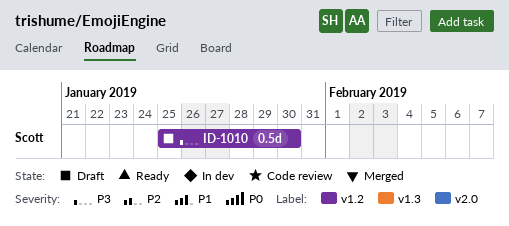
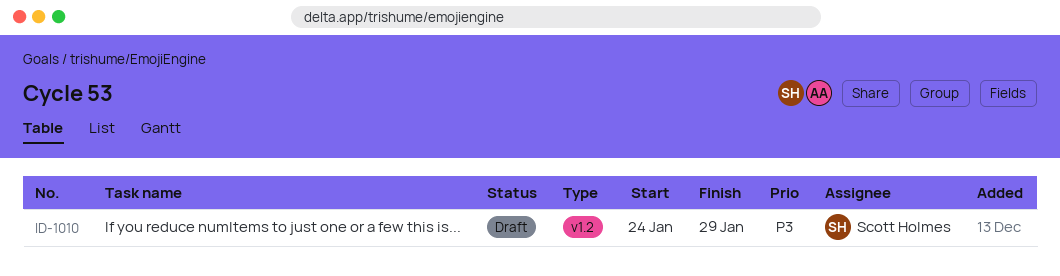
ID-1010, start: Jan 25 -> Jan 24
ID-1010, due: Jan 30 -> Jan 29

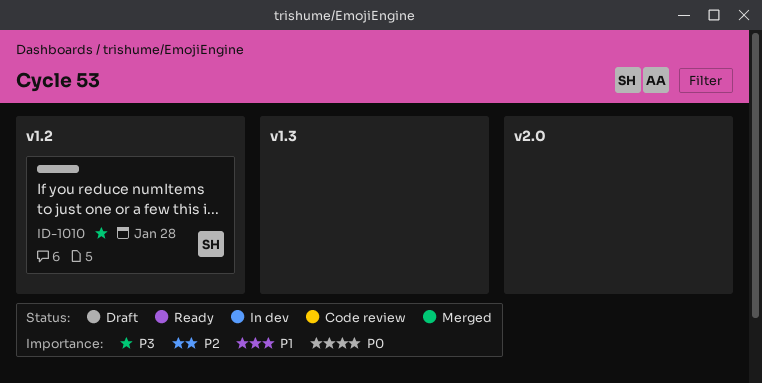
ID-1010, due: Jan 29 -> Jan 28

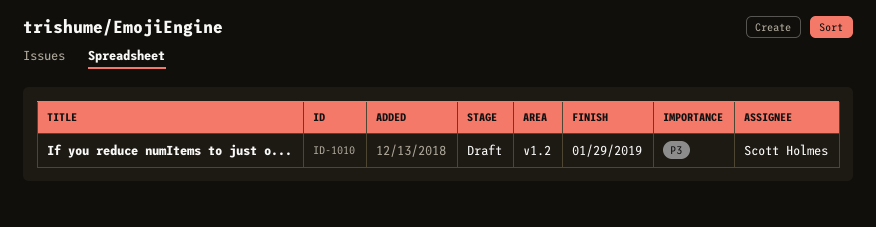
ID-1010, due: Jan 28 -> Jan 29

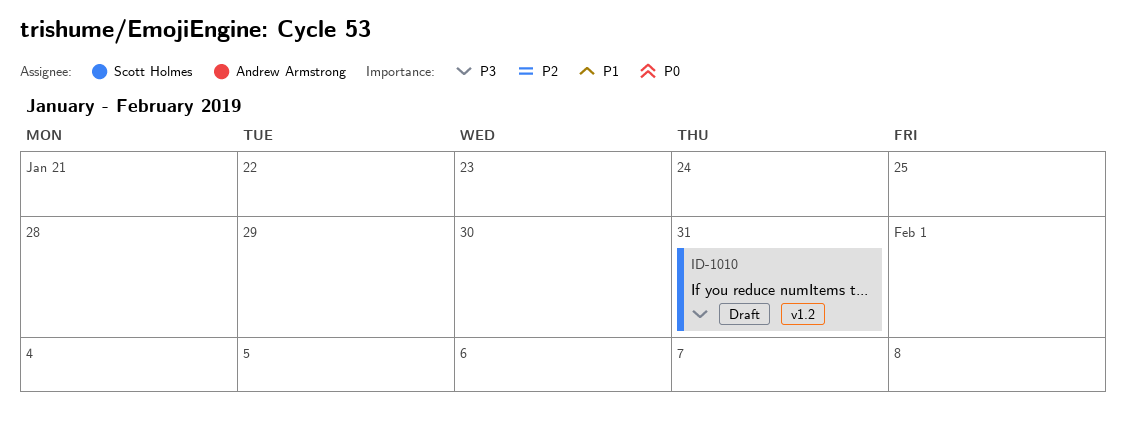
ID-1010, due: Jan 29 -> Jan 31

